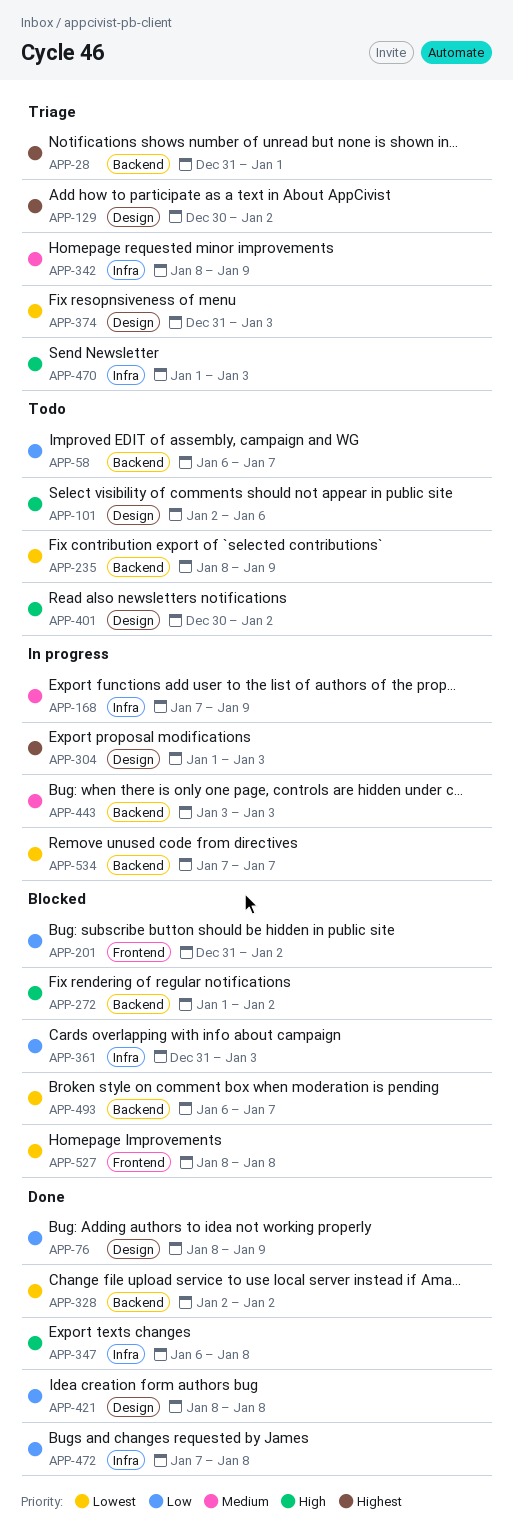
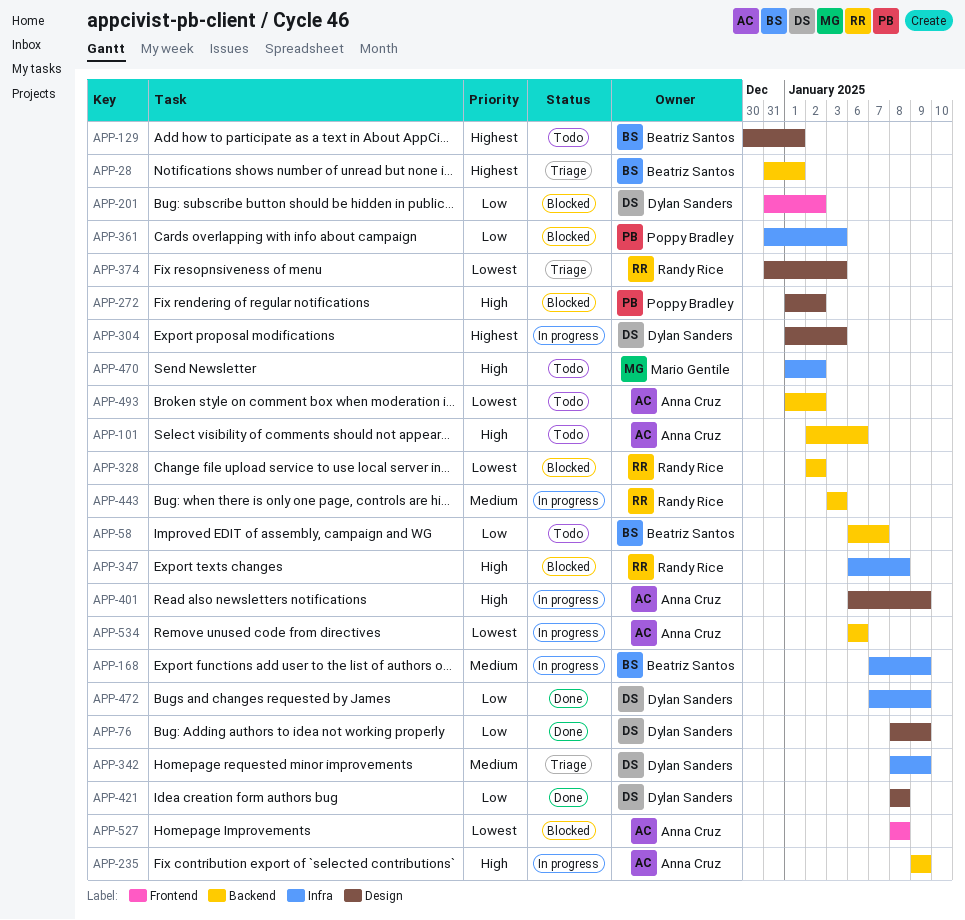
APP-101, label: Design -> Backend
APP-129, status: Triage -> Todo
APP-129, due: Jan 2 -> Jan 1
APP-235, status: Todo -> In progress
APP-235, priority: Lowest -> High
APP-235, start: Jan 8 -> Jan 9
APP-272, label: Backend -> Design
APP-328, status: Done -> Blocked
APP-347, status: Done -> Blocked
APP-401, status: Todo -> In progress
APP-401, start: Dec 30 -> Jan 6
APP-401, due: Jan 2 -> Jan 9
APP-470, status: Triage -> Todo
APP-470, due: Jan 3 -> Jan 2
APP-472, due: Jan 8 -> Jan 9
APP-493, status: Blocked -> Todo
APP-493, start: Jan 6 -> Jan 1
APP-493, due: Jan 7 -> Jan 2
APP-534, start: Jan 7 -> Jan 6
APP-534, due: Jan 7 -> Jan 6

